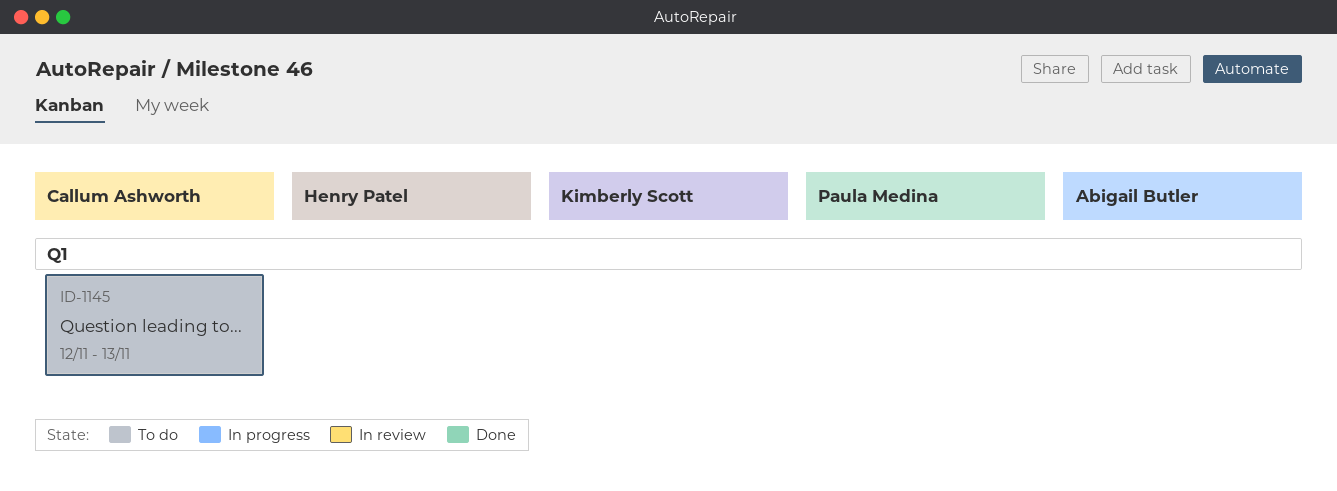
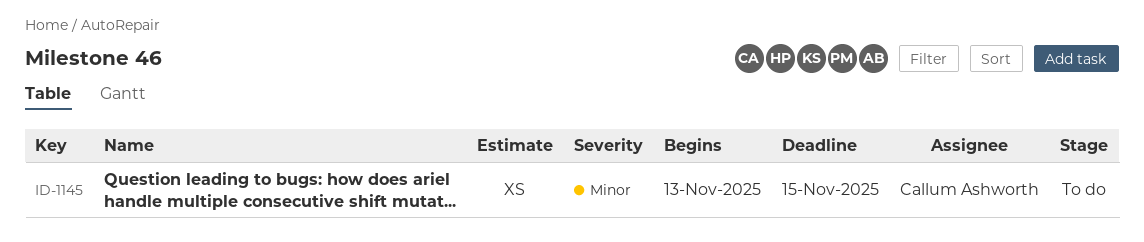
ID-1145, start: Nov 12 -> Nov 13
ID-1145, due: Nov 13 -> Nov 15

